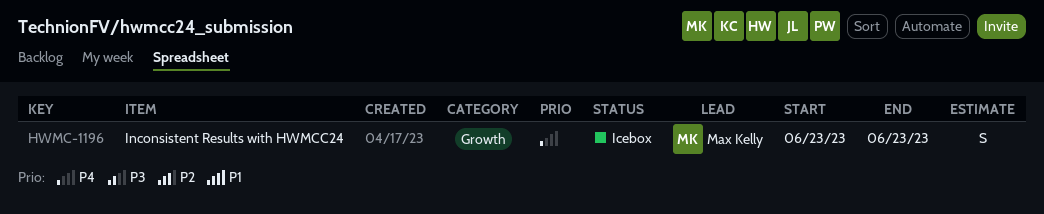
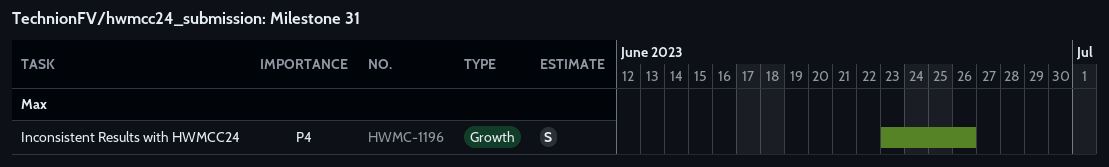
HWMC-1196, due: Jun 23 -> Jun 26

